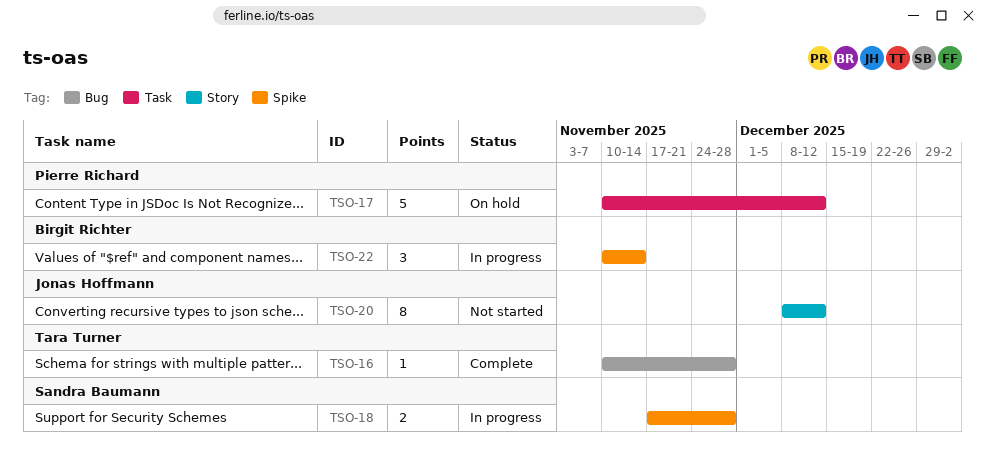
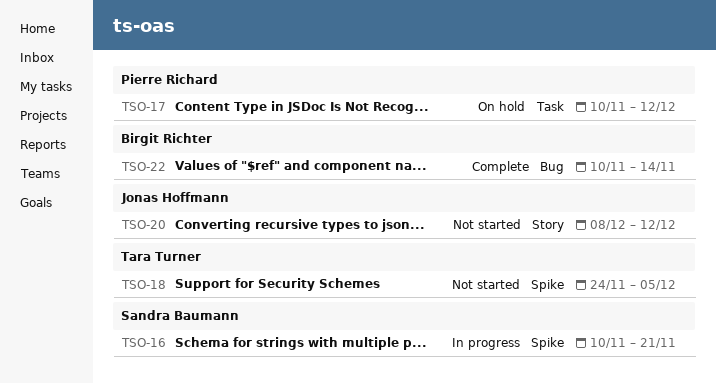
TSO-16, status: Complete -> In progress
TSO-16, owner: Tara Turner -> Sandra Baumann
TSO-16, label: Bug -> Spike
TSO-16, due: Nov 28 -> Nov 21
TSO-18, status: In progress -> Not started
TSO-18, owner: Sandra Baumann -> Tara Turner
TSO-18, start: Nov 17 -> Nov 24
TSO-18, due: Nov 28 -> Dec 5
TSO-22, status: In progress -> Complete
TSO-22, label: Spike -> Bug

